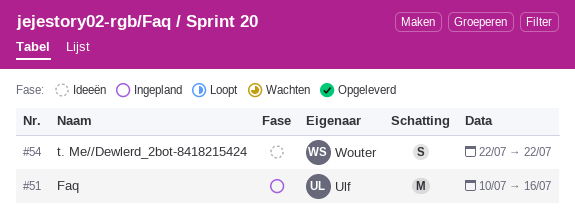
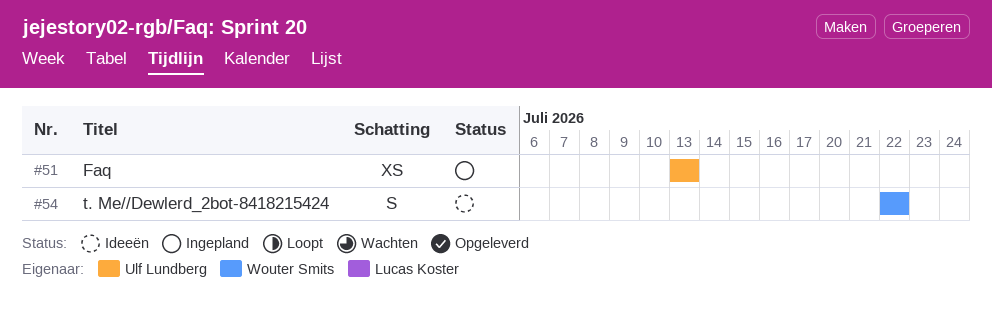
#51, estimate: M -> XS
#51, start: Jul 10 -> Jul 13
#51, due: Jul 16 -> Jul 13

